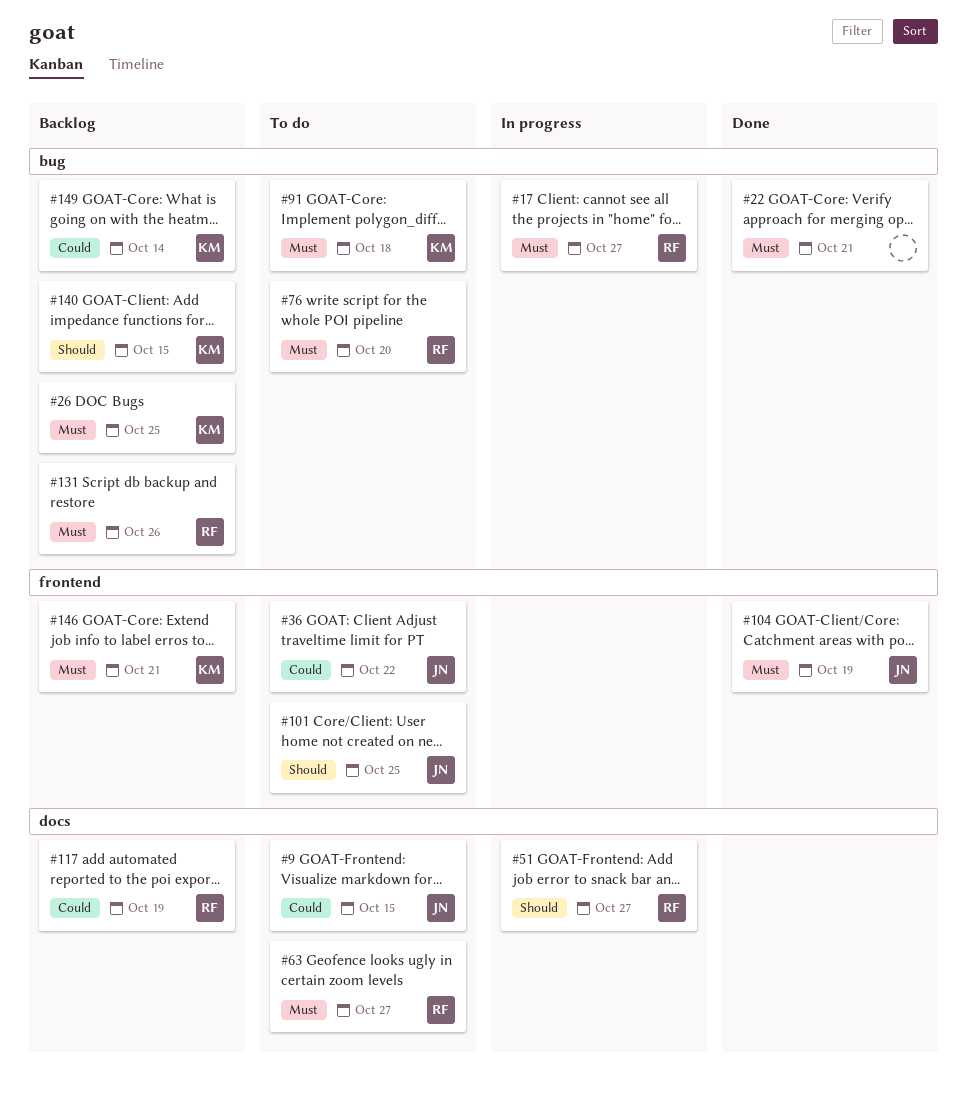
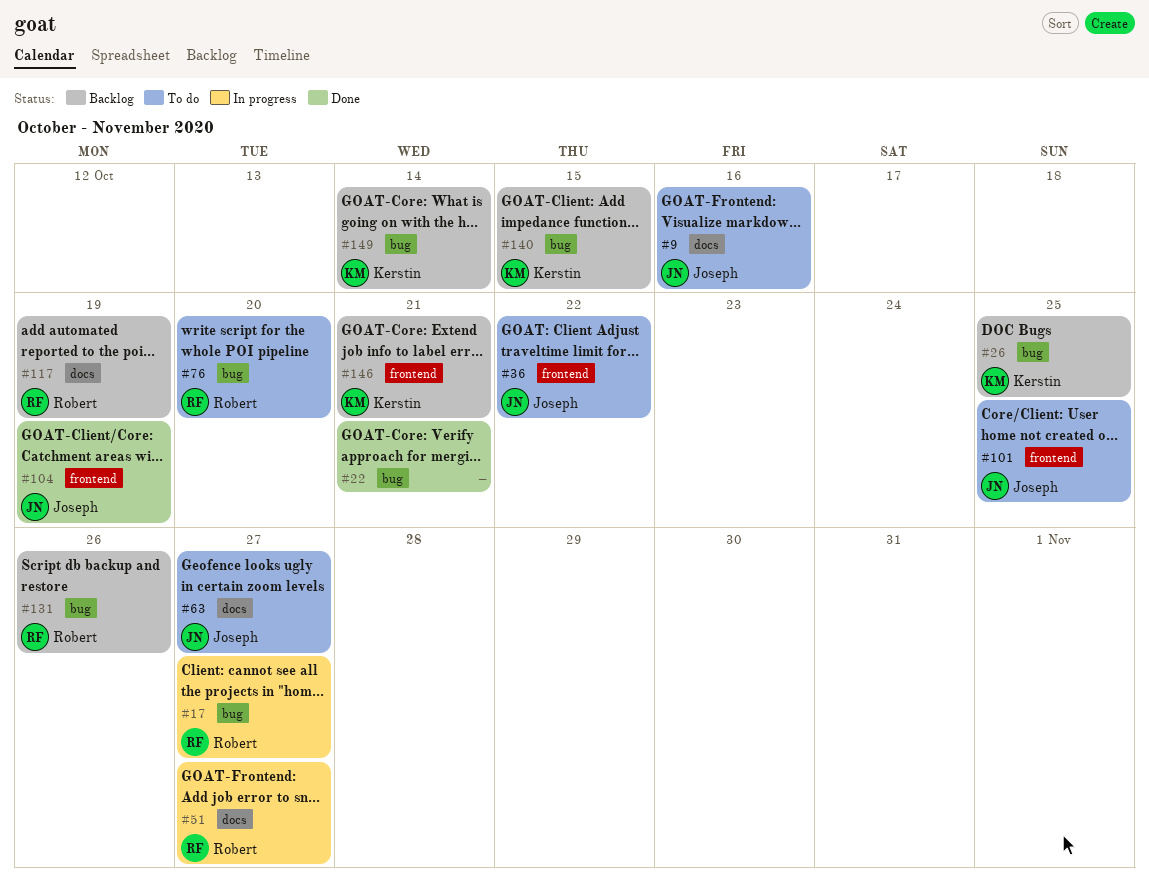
#9, due: Oct 15 -> Oct 16
#63, owner: Robert -> Joseph
#91: present -> none

